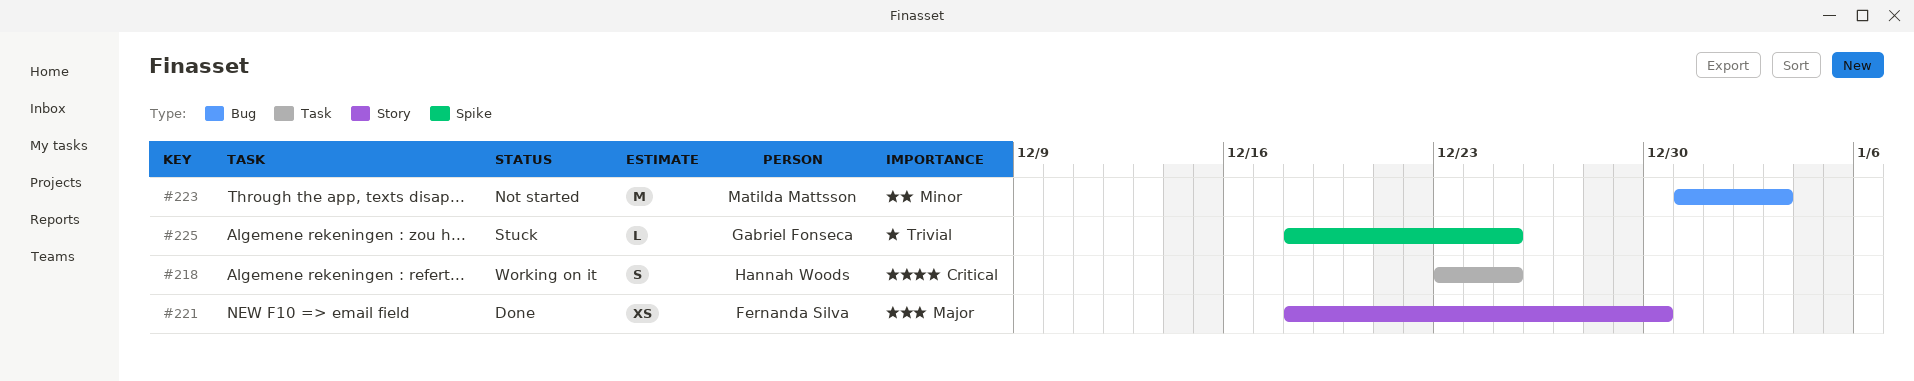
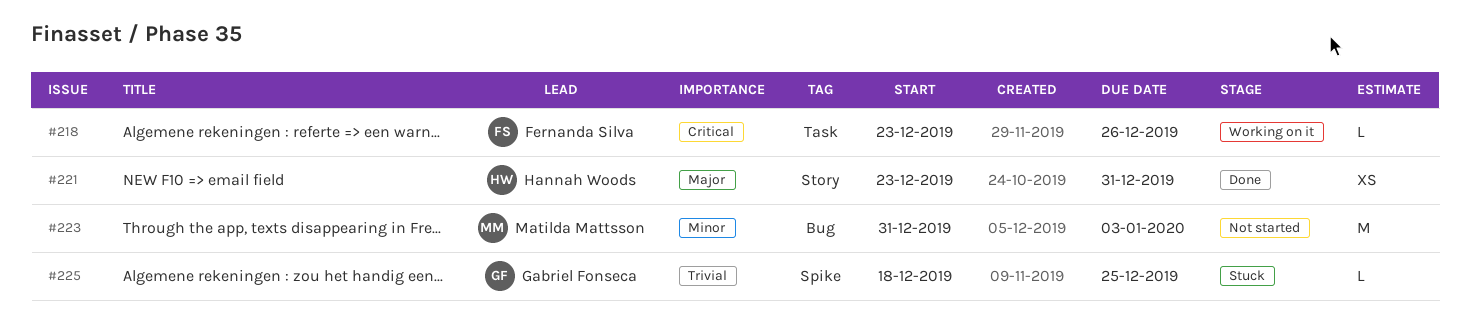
#218, owner: Hannah Woods -> Fernanda Silva
#218, estimate: S -> L
#218, due: Dec 25 -> Dec 26
#221, owner: Fernanda Silva -> Hannah Woods
#221, start: Dec 18 -> Dec 23
#221, due: Dec 30 -> Dec 31

